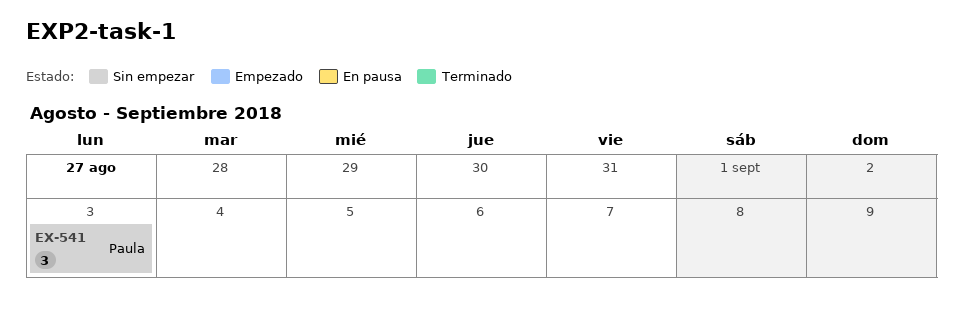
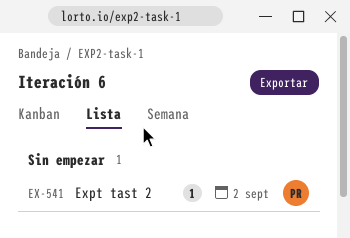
EX-541, estimate: 3 -> 1
EX-541, due: Sep 3 -> Sep 2

